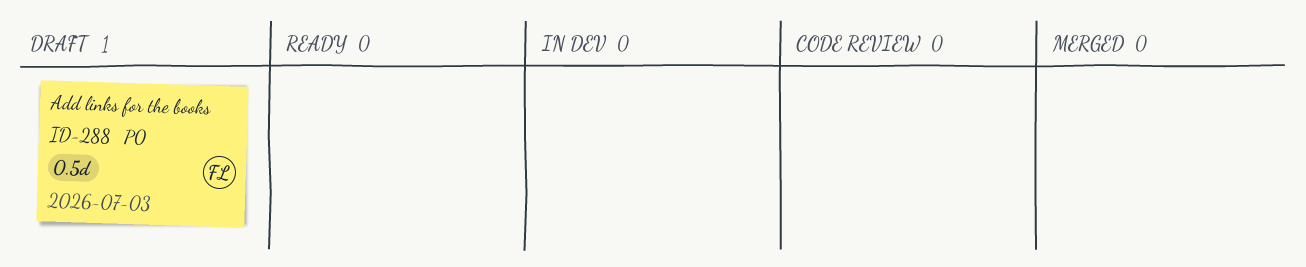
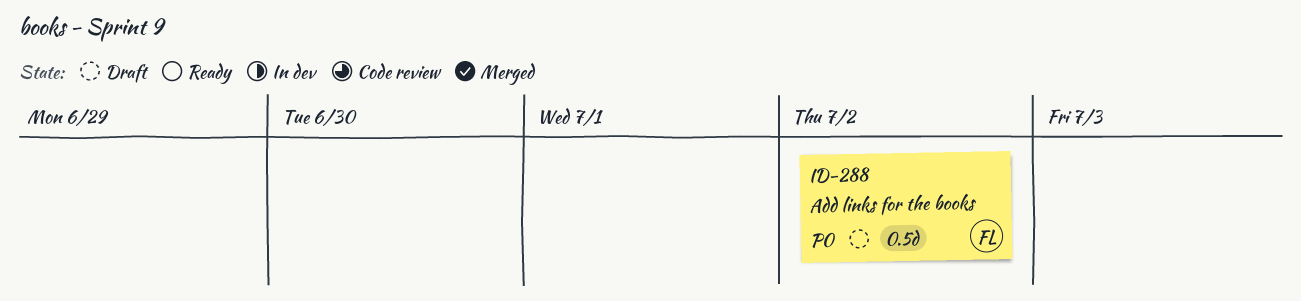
ID-288, due: Jul 3 -> Jul 2

